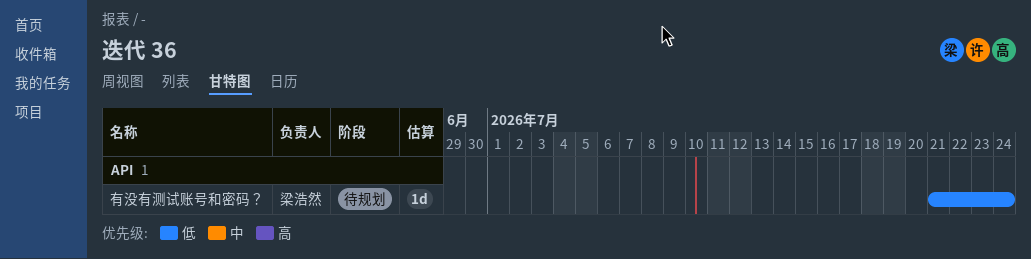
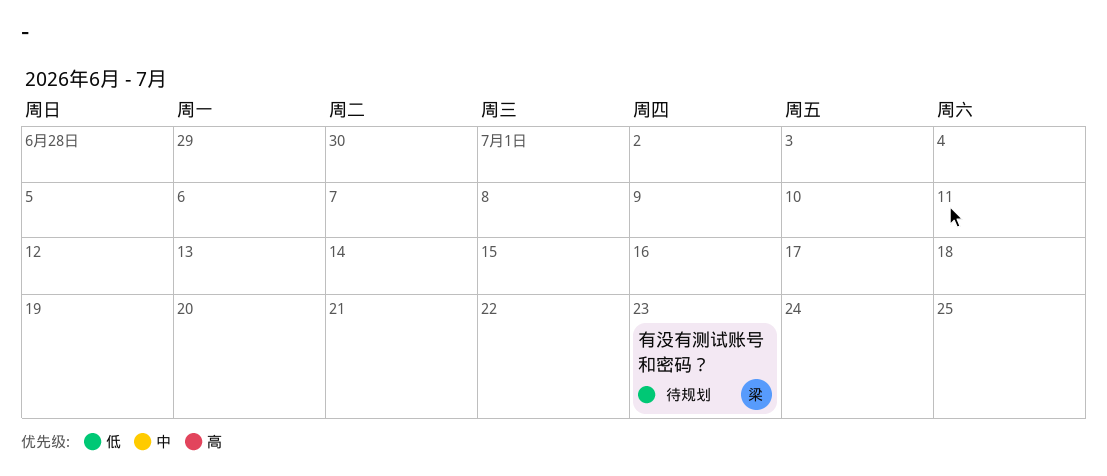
有没有测试账号和密码？, due: Jul 24 -> Jul 23

